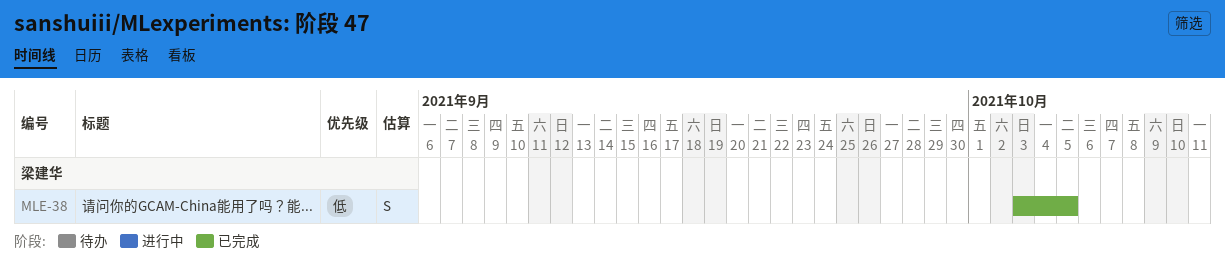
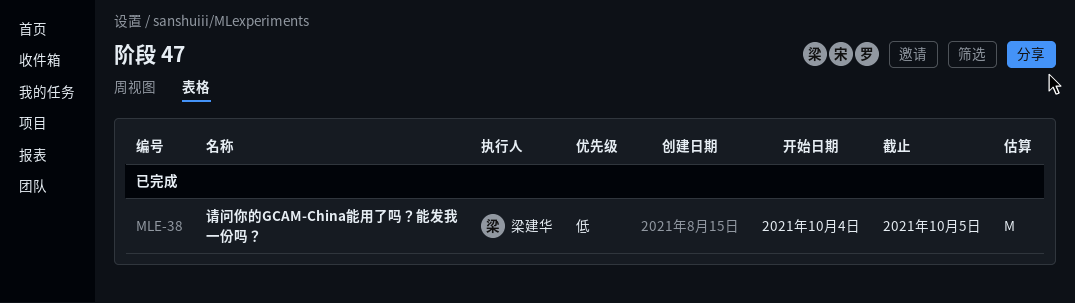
MLE-38, estimate: S -> M
MLE-38, start: Oct 3 -> Oct 4

